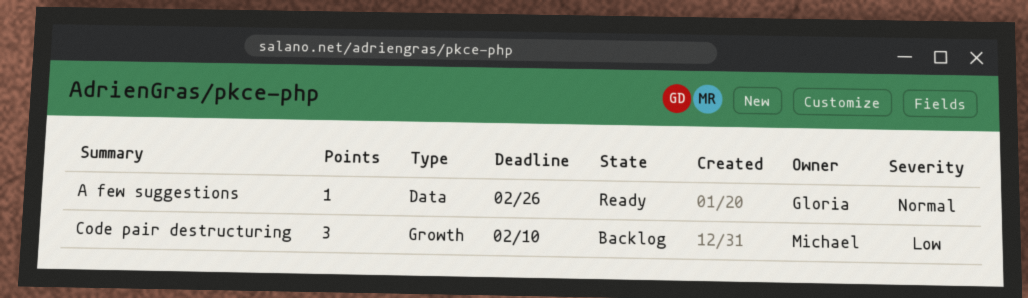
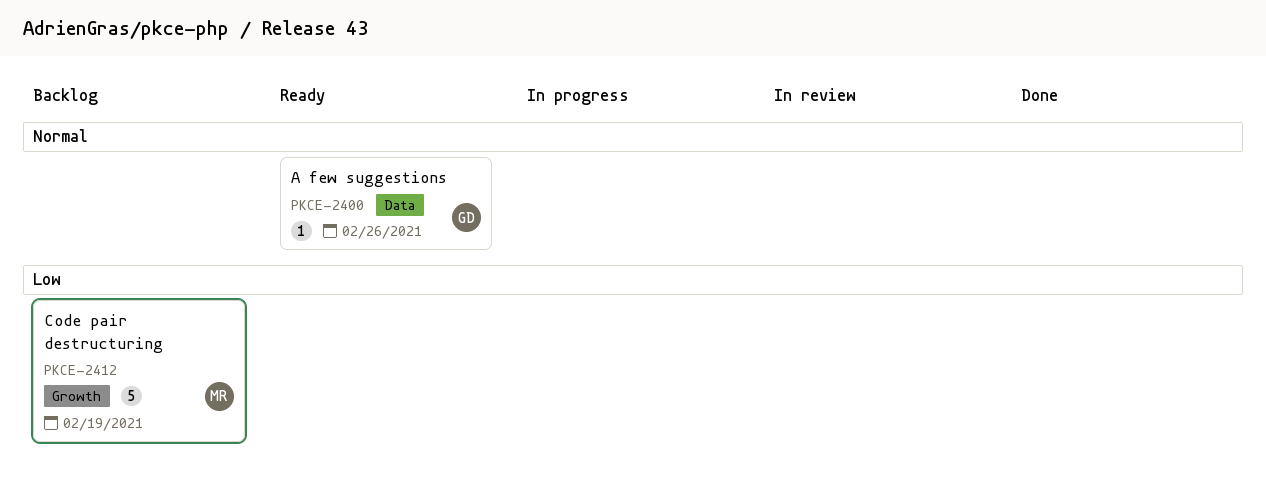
Code pair destructuring, estimate: 3 -> 5
Code pair destructuring, due: Feb 10 -> Feb 19

